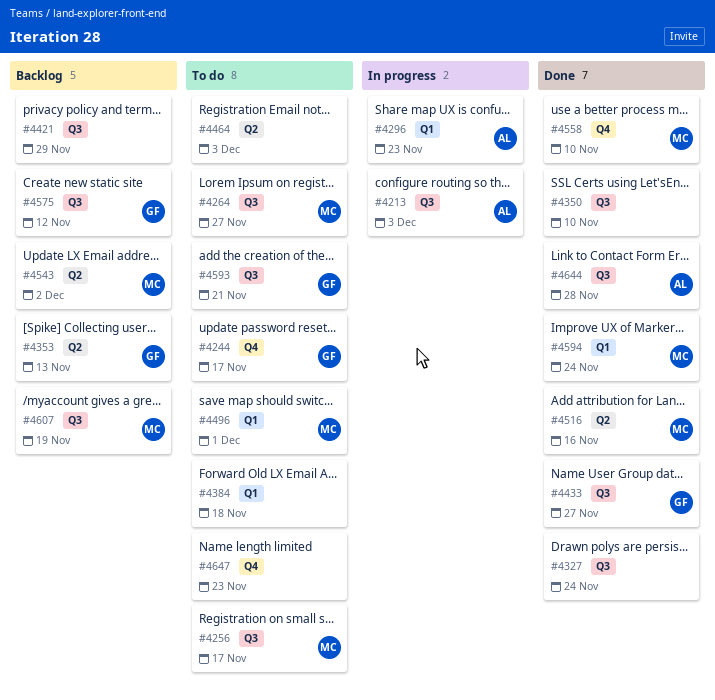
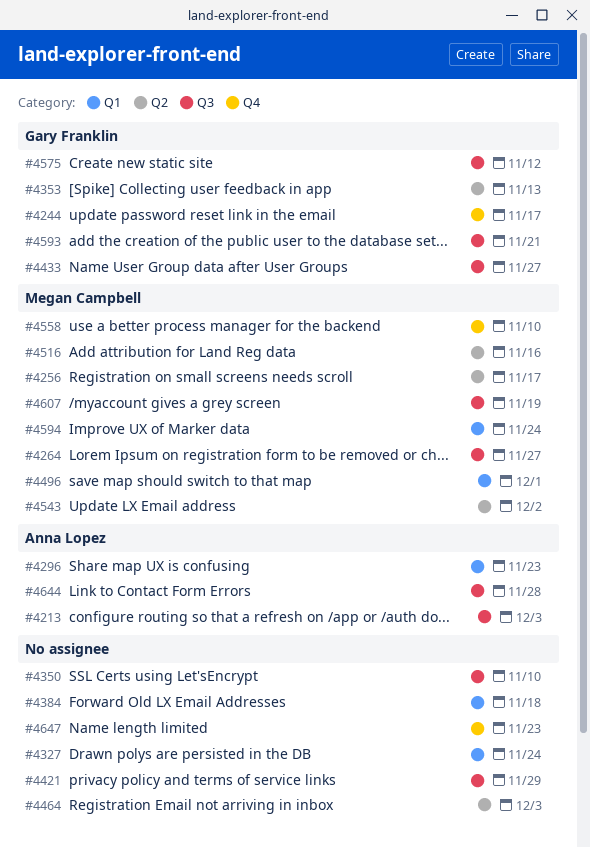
#4256, label: Q3 -> Q2
#4327, label: Q3 -> Q1

